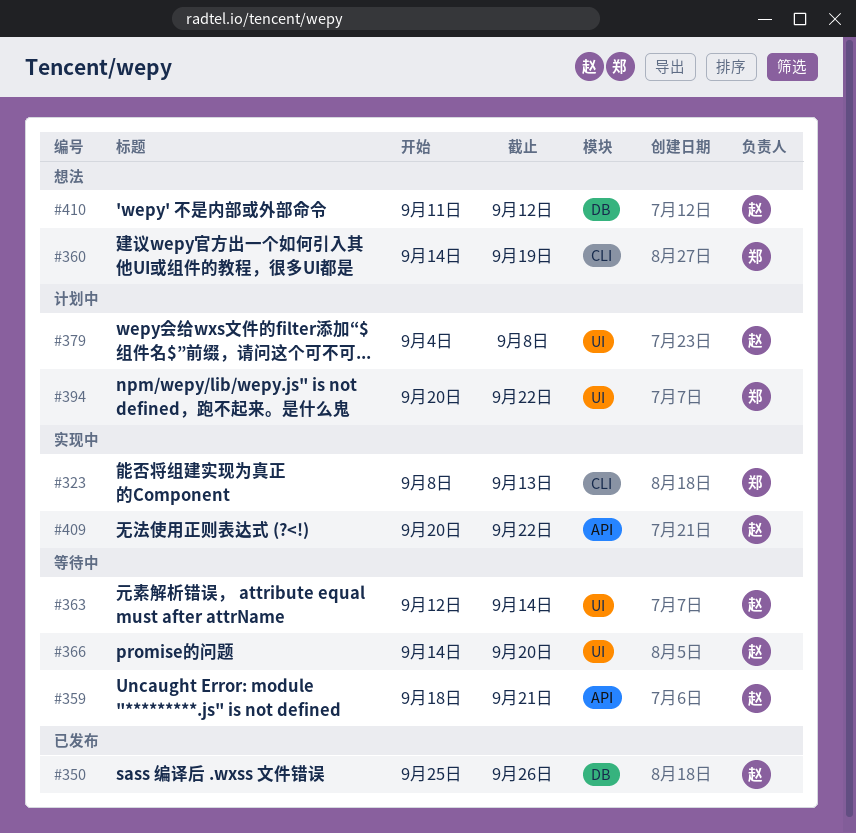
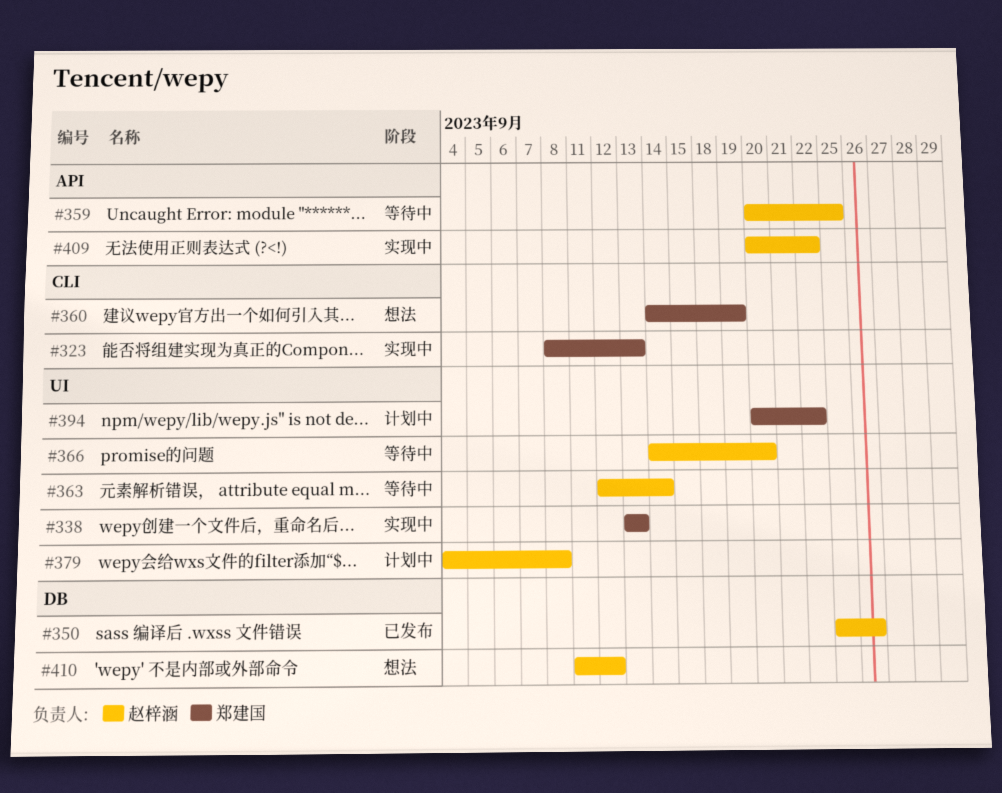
#338: none -> present
#359, start: Sep 18 -> Sep 20
#359, due: Sep 21 -> Sep 25

